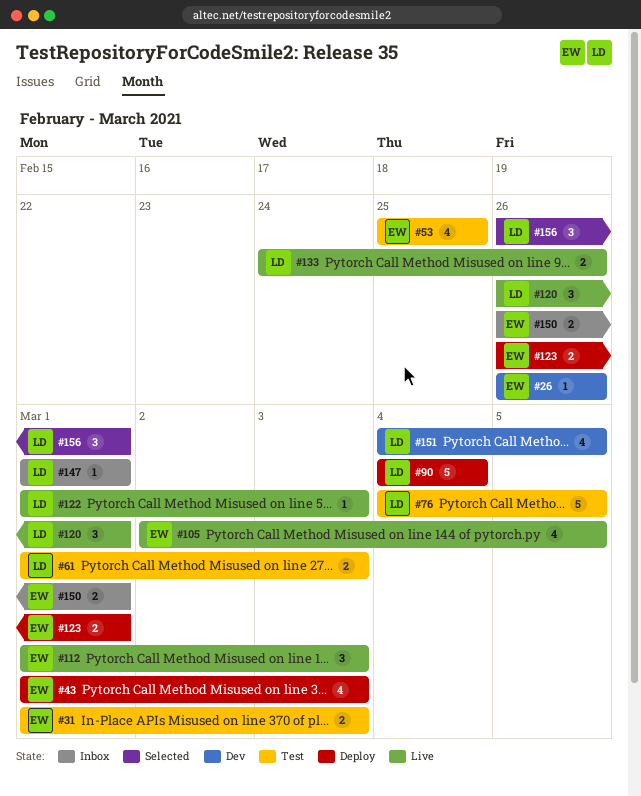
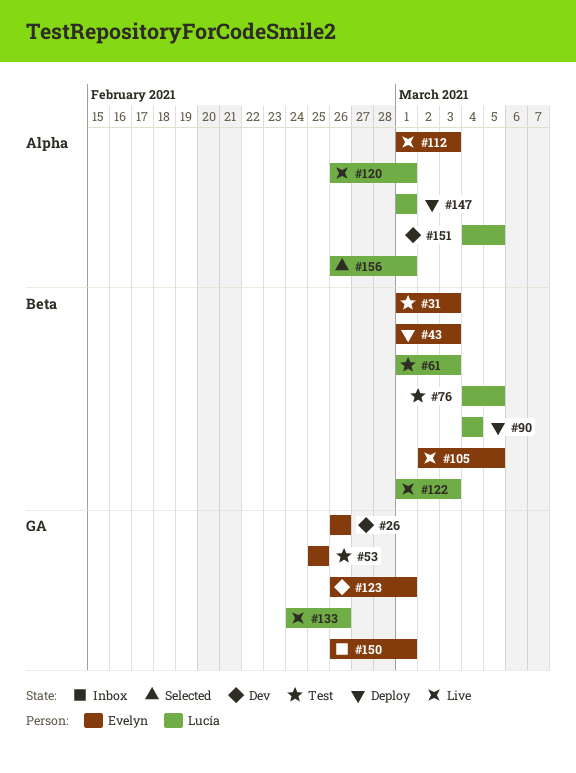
#123, status: Deploy -> Dev
#147, status: Inbox -> Deploy

